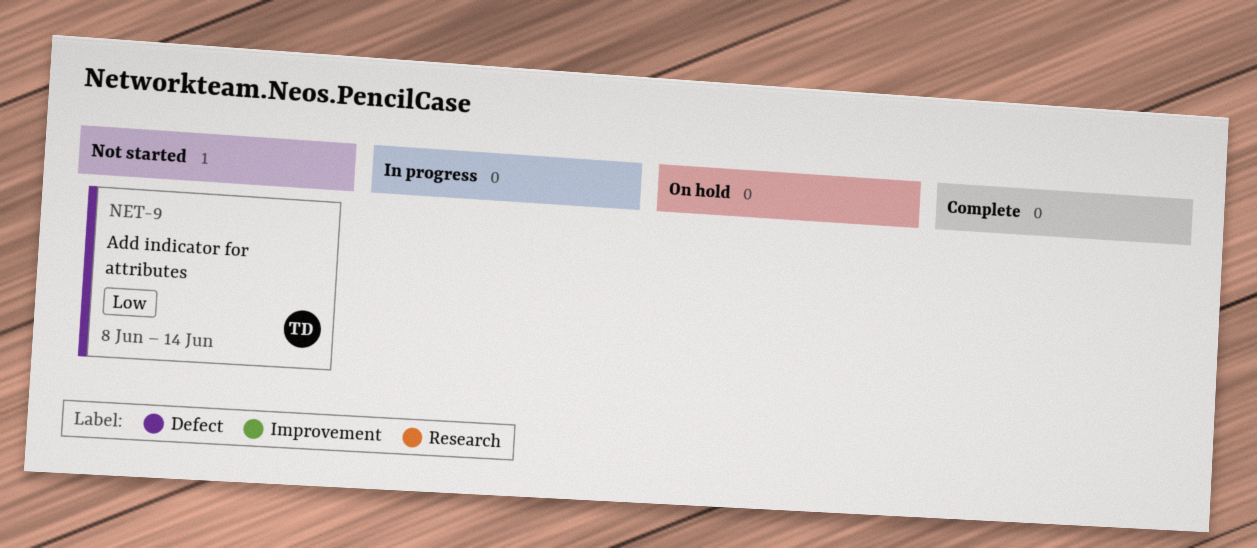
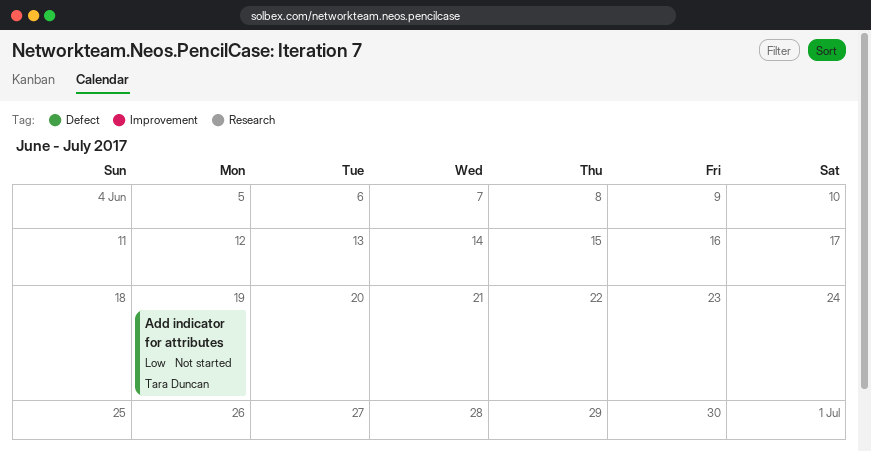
Add indicator for attributes, due: Jun 14 -> Jun 19

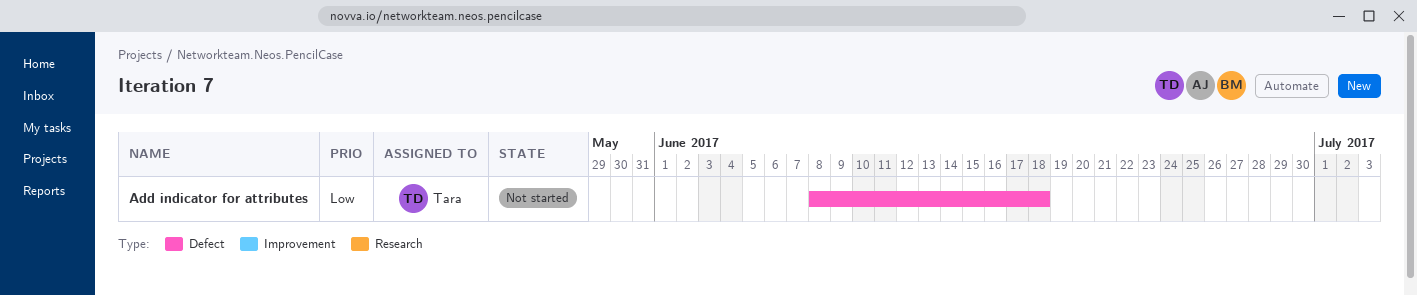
Add indicator for attributes, due: Jun 19 -> Jun 18

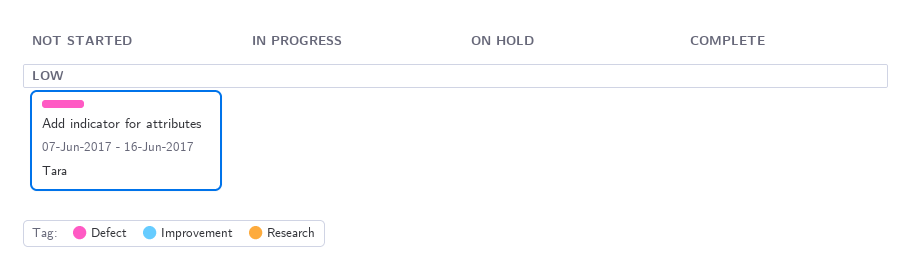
Add indicator for attributes, start: Jun 8 -> Jun 7
Add indicator for attributes, due: Jun 18 -> Jun 16

